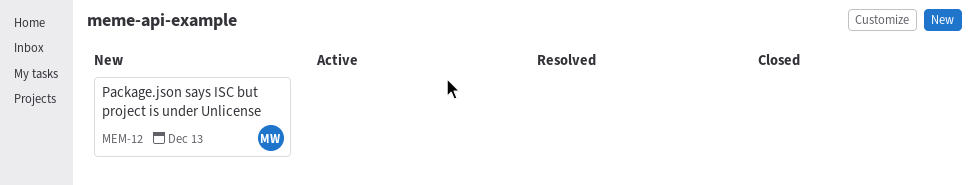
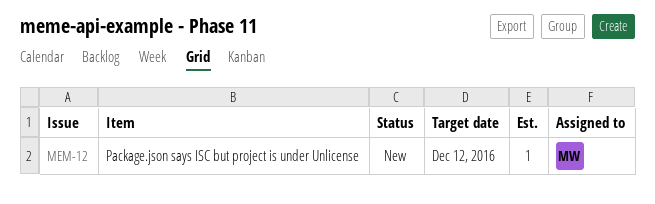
MEM-12, due: Dec 13 -> Dec 12

